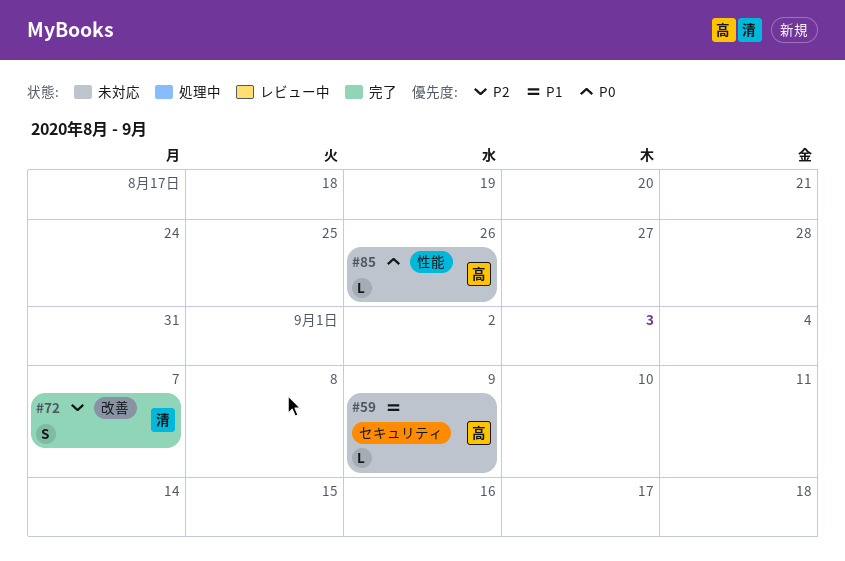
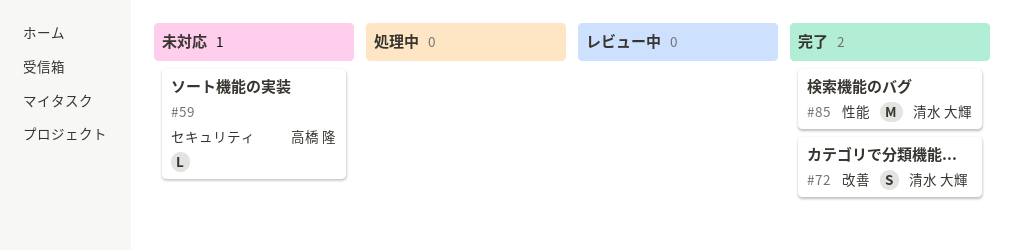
#85, status: 未対応 -> 完了
#85, owner: 高橋 隆 -> 清水 大輝
#85, estimate: L -> M

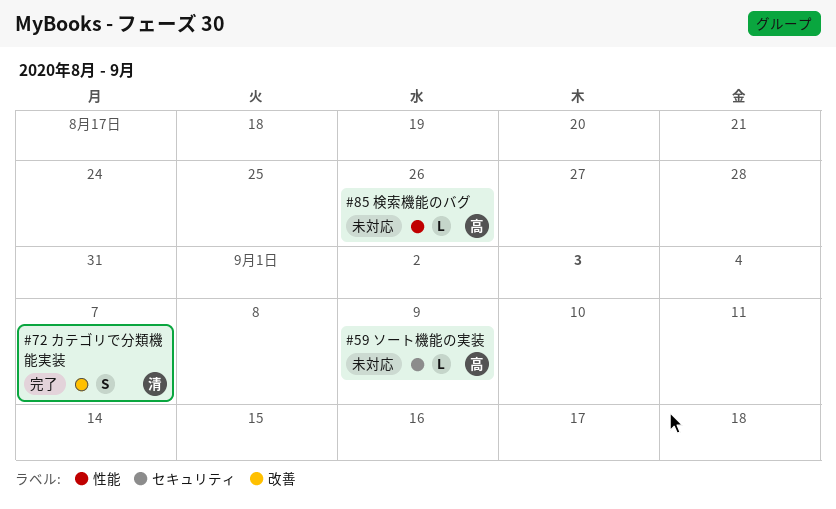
#85, status: 完了 -> 未対応
#85, owner: 清水 大輝 -> 高橋 隆
#85, estimate: M -> L

